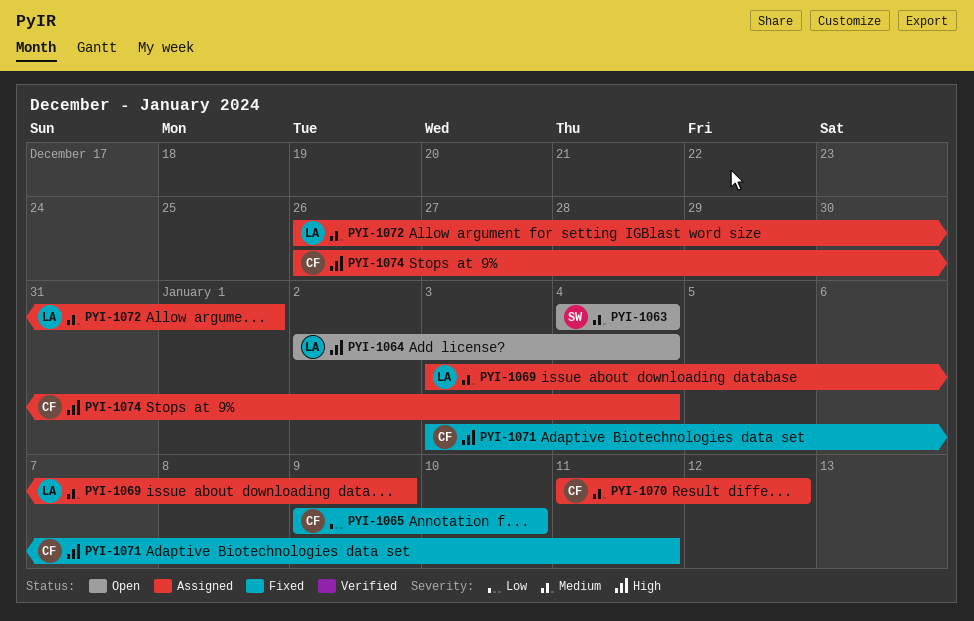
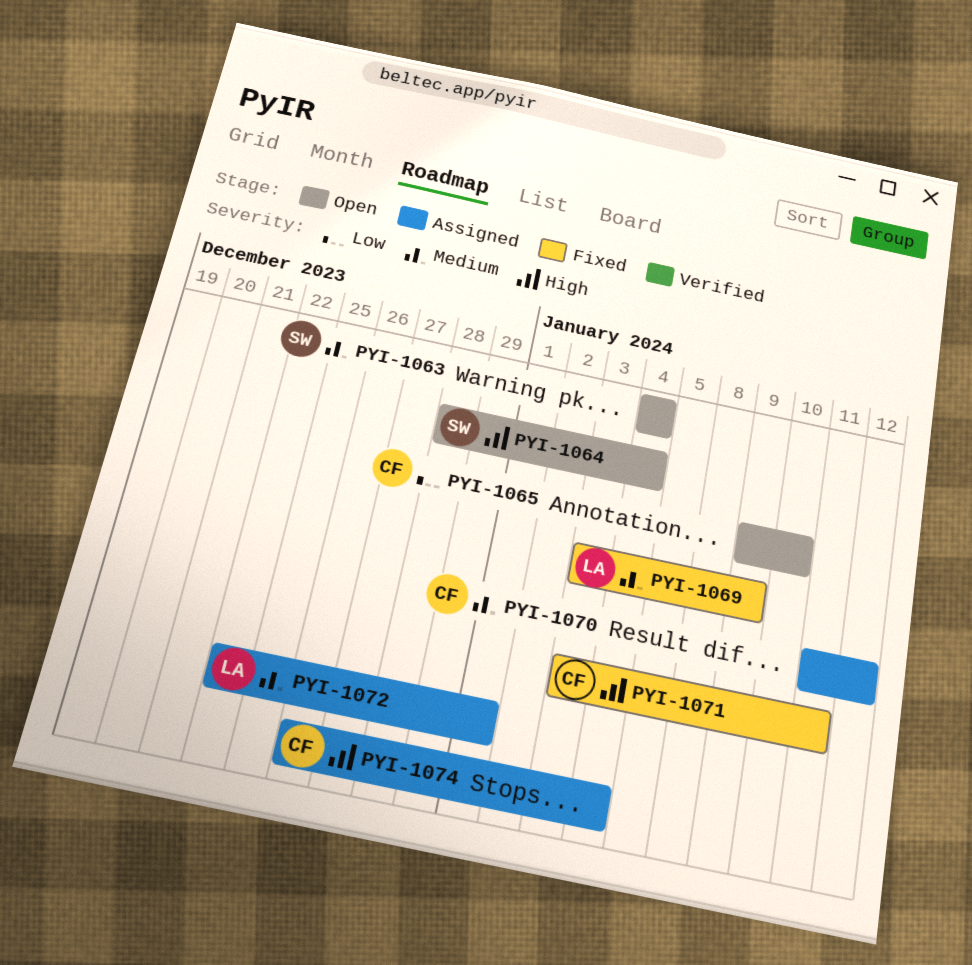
PYI-1064, owner: LA -> SW
PYI-1064, start: Jan 2 -> Dec 28
PYI-1065, status: Fixed -> Open
PYI-1069, status: Assigned -> Fixed
PYI-1072, start: Dec 26 -> Dec 22

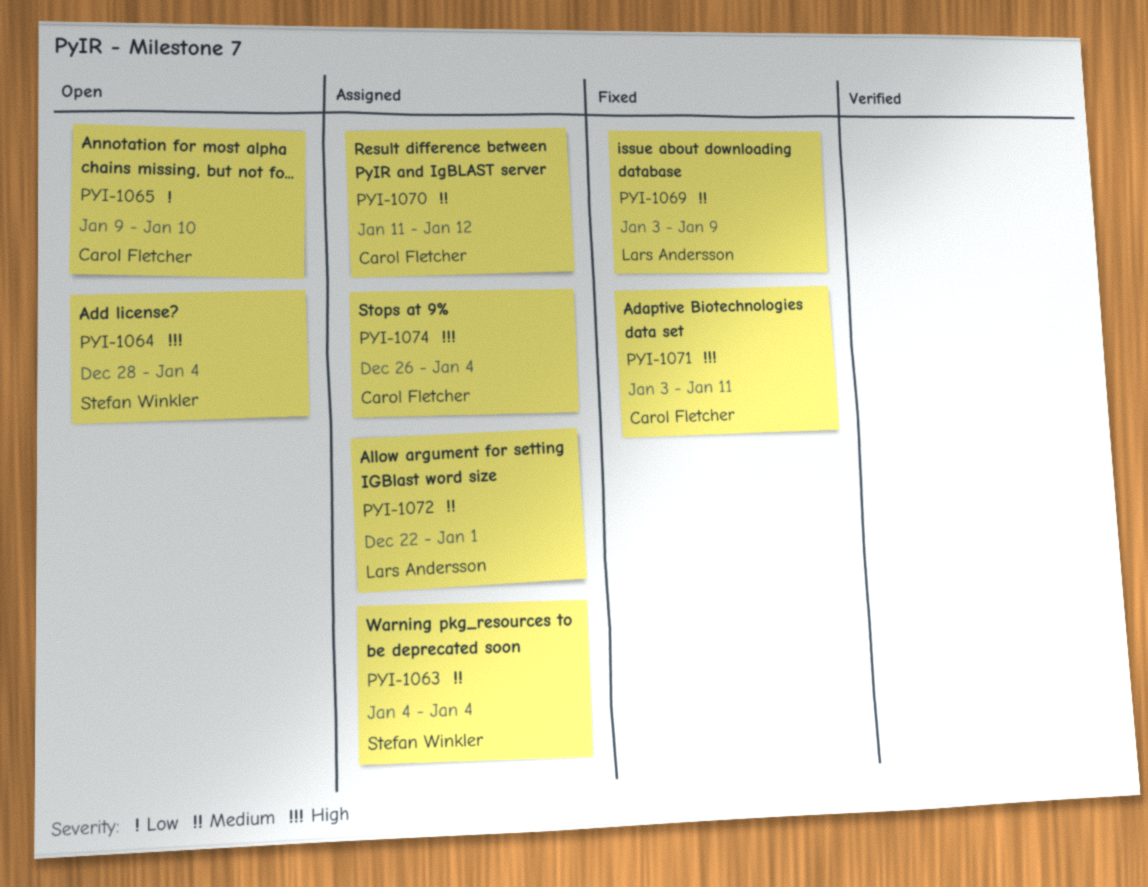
PYI-1063, status: Open -> Assigned

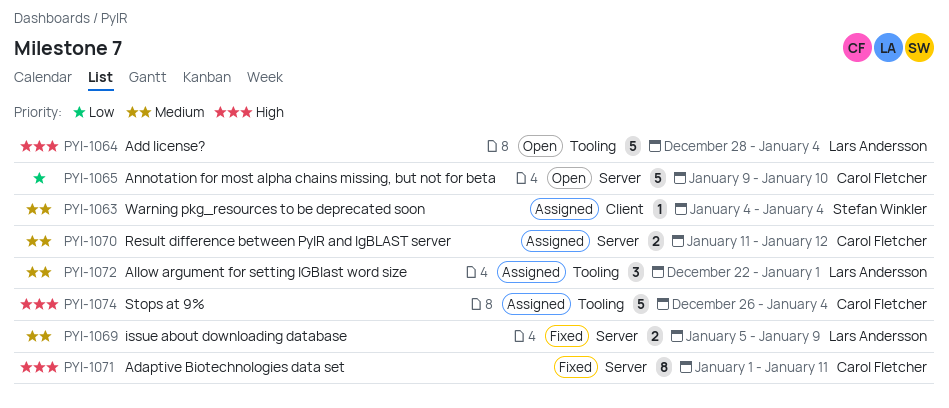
PYI-1064, owner: Stefan Winkler -> Lars Andersson
PYI-1069, start: Jan 3 -> Jan 5
PYI-1071, start: Jan 3 -> Jan 1

